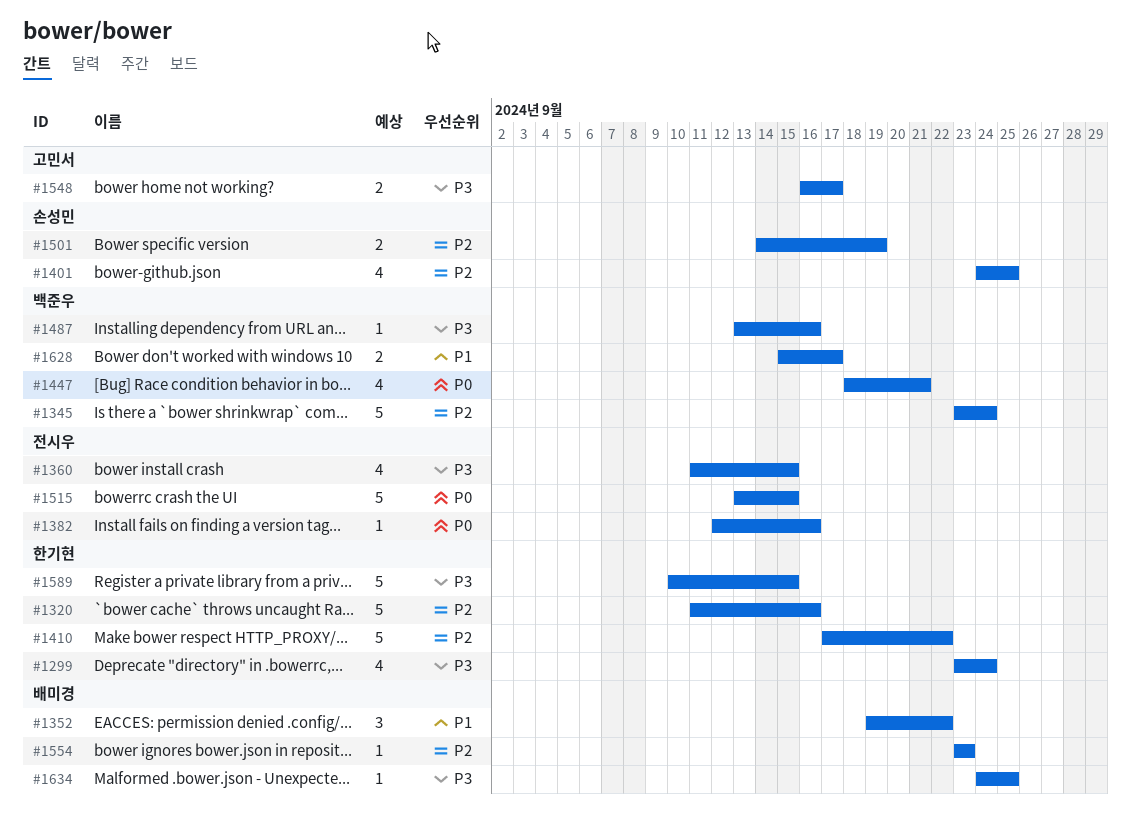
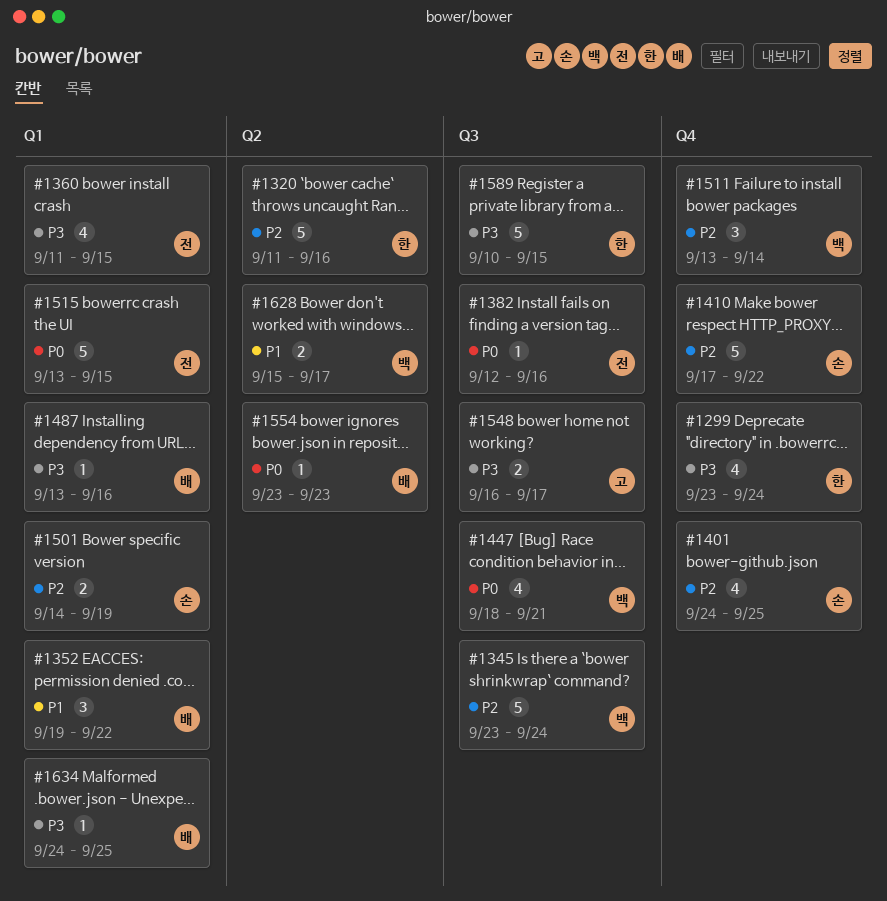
#1410, owner: 한기현 -> 손성민
#1487, owner: 백준우 -> 배미경
#1511: none -> present
#1554, priority: P2 -> P0

